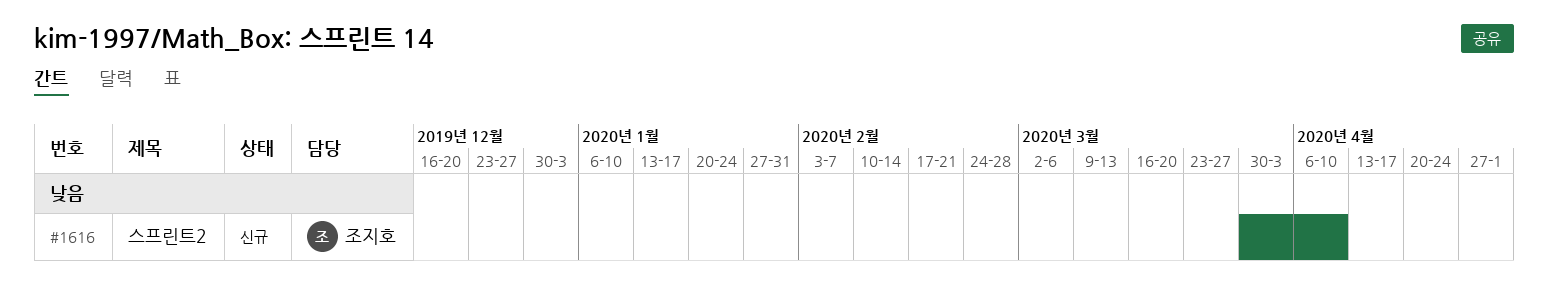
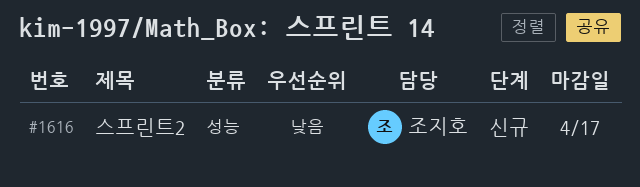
#1616, due: Apr 10 -> Apr 17

